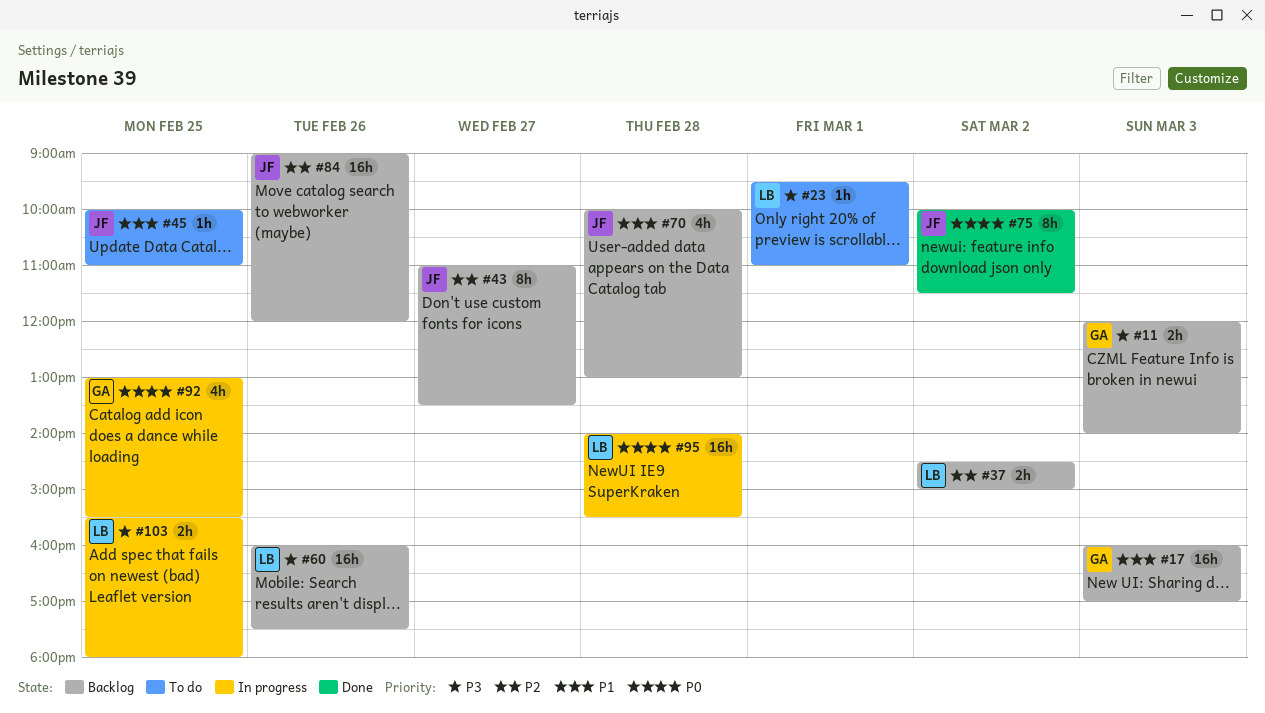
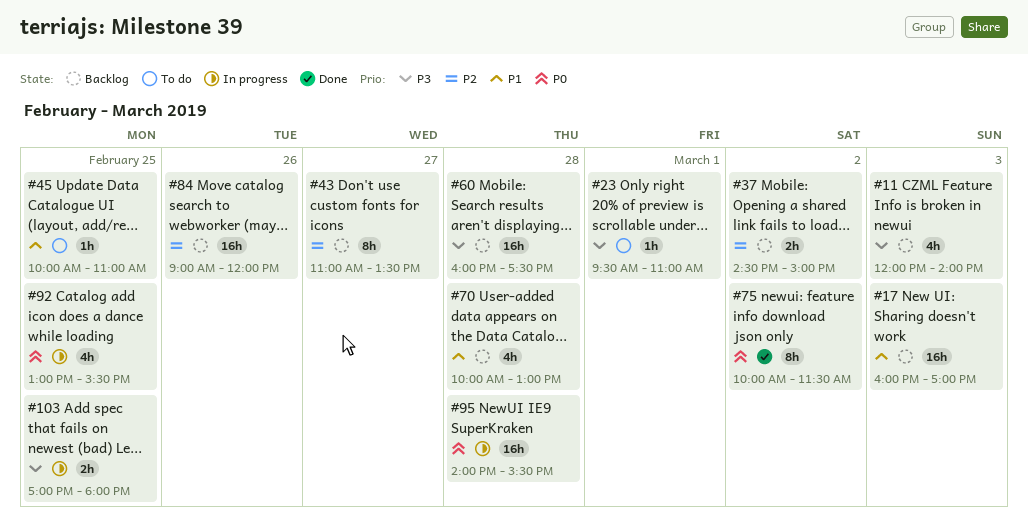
#11, estimate: 2h -> 4h
#60, day: Feb 26 -> Feb 28
#103, begins: 15:30 -> 17:00

